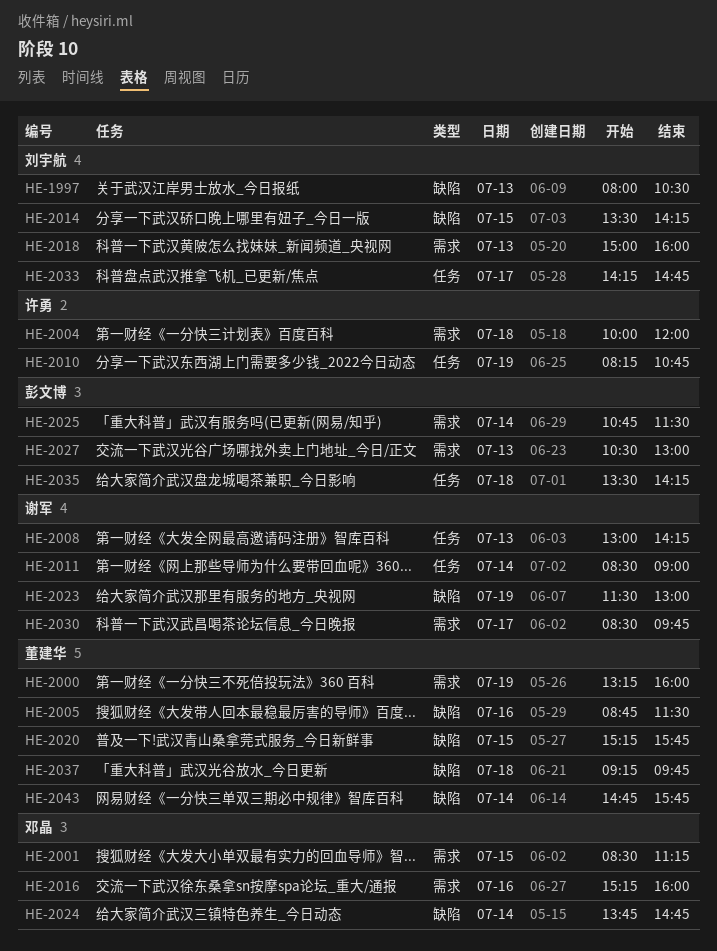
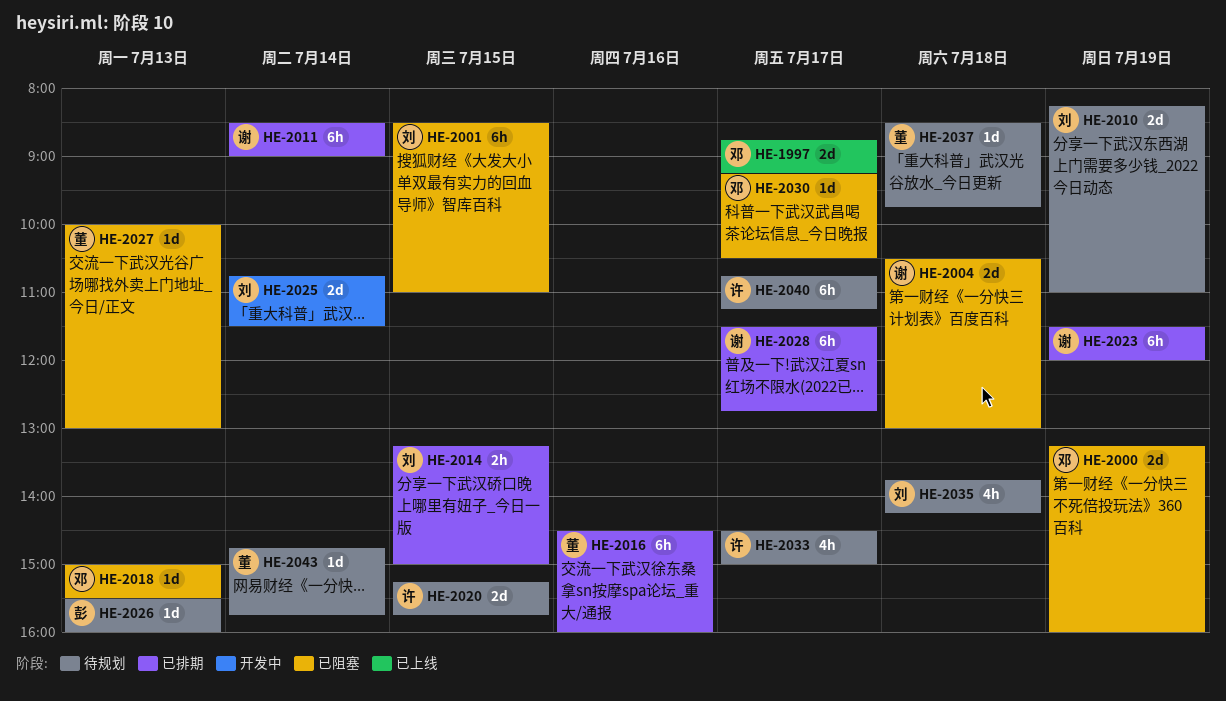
HE-1997, owner: 刘宇航 -> 邓晶
HE-1997, day: Jul 13 -> Jul 17
HE-1997, begins: 08:00 -> 08:45
HE-1997, ends: 10:30 -> 09:15
HE-2000, owner: 董建华 -> 邓晶
HE-2001, owner: 邓晶 -> 刘宇航
HE-2001, ends: 11:15 -> 11:00
HE-2004, owner: 许勇 -> 谢军
HE-2004, begins: 10:00 -> 10:30
HE-2004, ends: 12:00 -> 13:00
HE-2005: present -> none
HE-2008: present -> none
HE-2010, owner: 许勇 -> 刘宇航
HE-2010, ends: 10:45 -> 11:00
HE-2014, begins: 13:30 -> 13:15
HE-2014, ends: 14:15 -> 15:00
HE-2016, owner: 邓晶 -> 董建华
HE-2016, begins: 15:15 -> 14:30
HE-2018, owner: 刘宇航 -> 邓晶
HE-2018, ends: 16:00 -> 15:30
HE-2020, owner: 董建华 -> 许勇
HE-2023, ends: 13:00 -> 12:00
HE-2024: present -> none
HE-2025, owner: 彭文博 -> 刘宇航
HE-2026: none -> present
HE-2027, owner: 彭文博 -> 董建华
HE-2027, begins: 10:30 -> 10:00
HE-2028: none -> present
HE-2030, owner: 谢军 -> 邓晶
HE-2030, begins: 08:30 -> 09:15
HE-2030, ends: 09:45 -> 10:30
HE-2033, owner: 刘宇航 -> 许勇
HE-2033, begins: 14:15 -> 14:30
HE-2033, ends: 14:45 -> 15:00
HE-2035, owner: 彭文博 -> 刘宇航
HE-2035, begins: 13:30 -> 13:45
HE-2037, begins: 09:15 -> 08:30
HE-2040: none -> present

